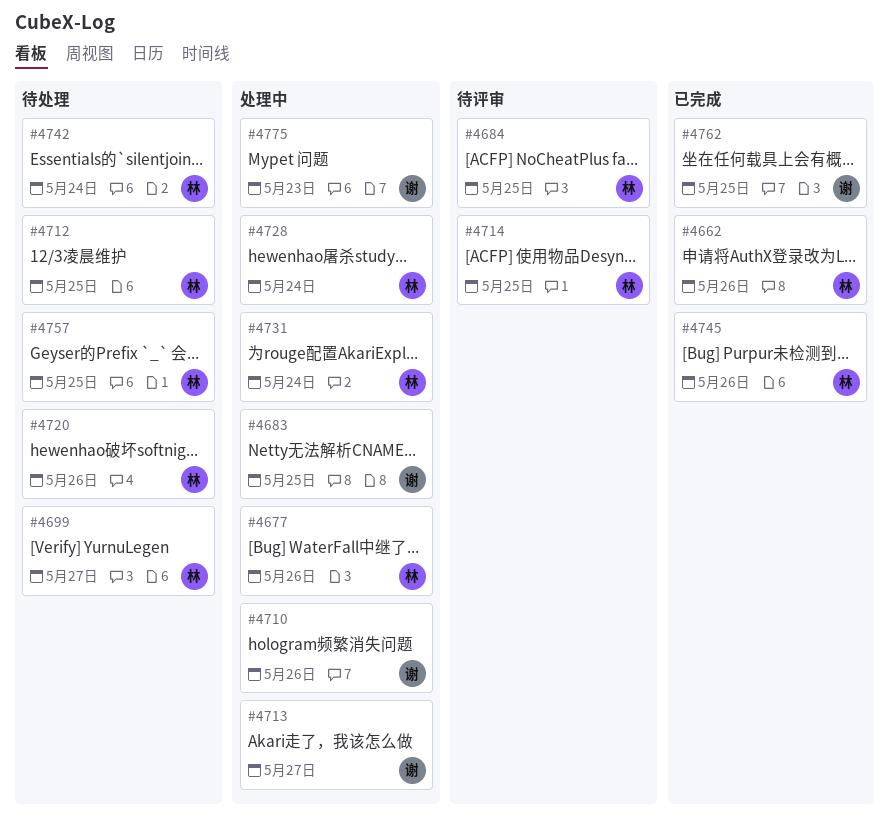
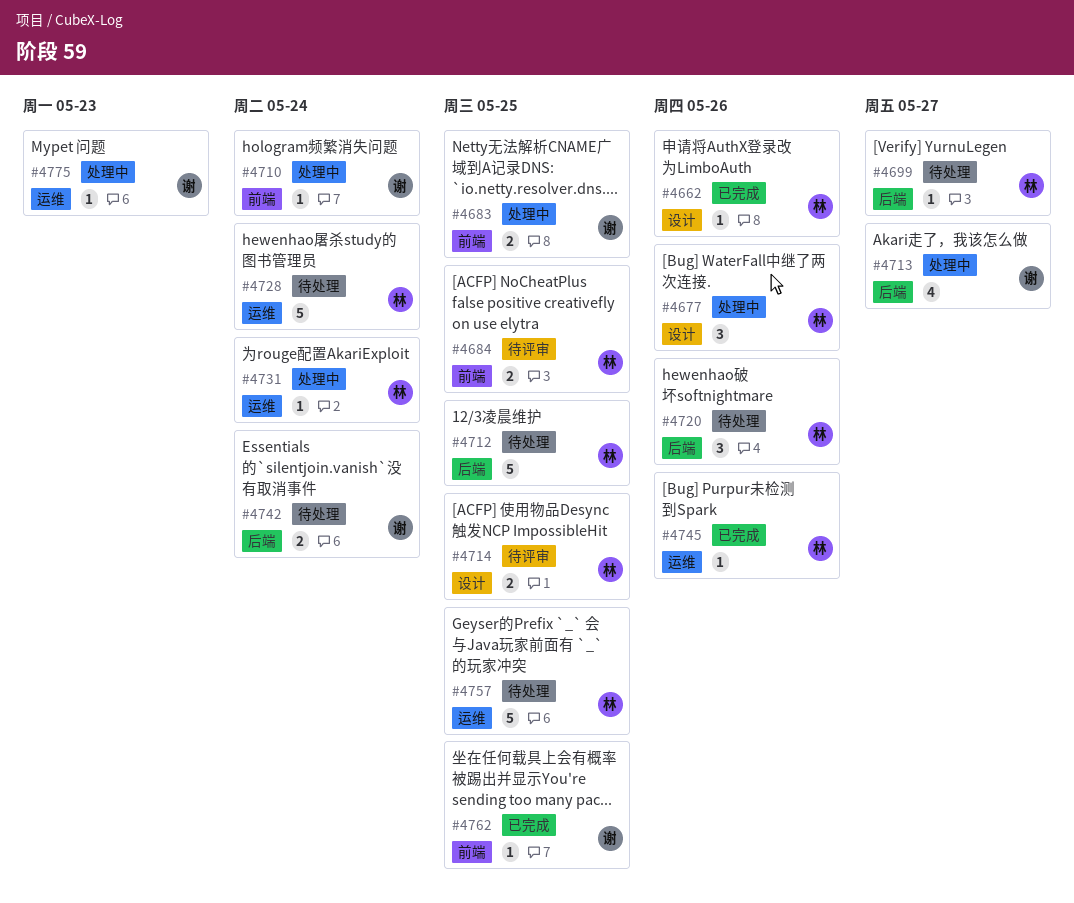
#4710, due: May 26 -> May 24
#4728, status: 处理中 -> 待处理
#4742, owner: 林 -> 谢

